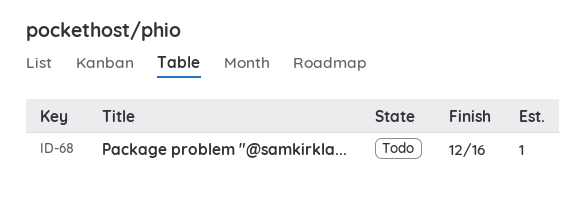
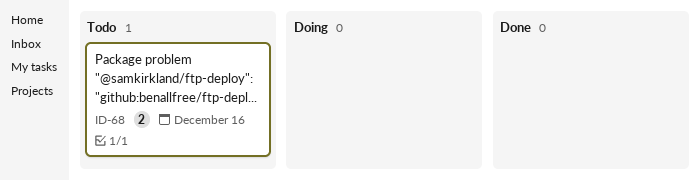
ID-68, estimate: 1 -> 2

